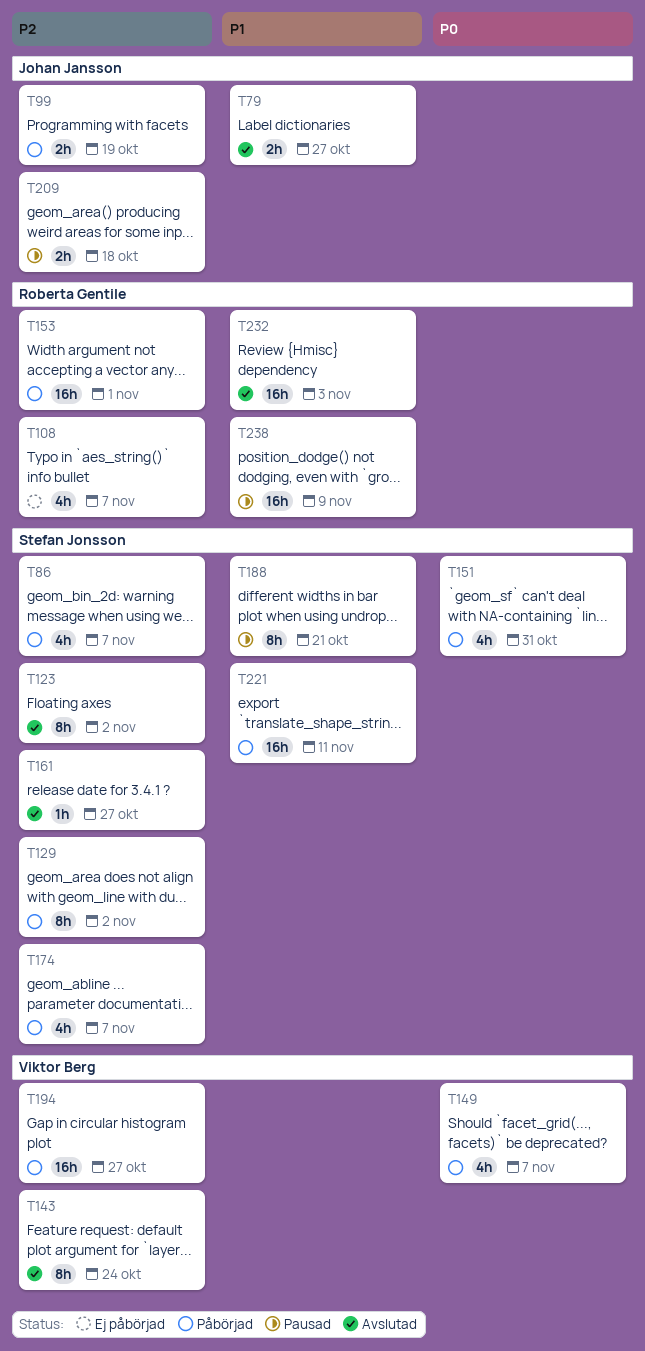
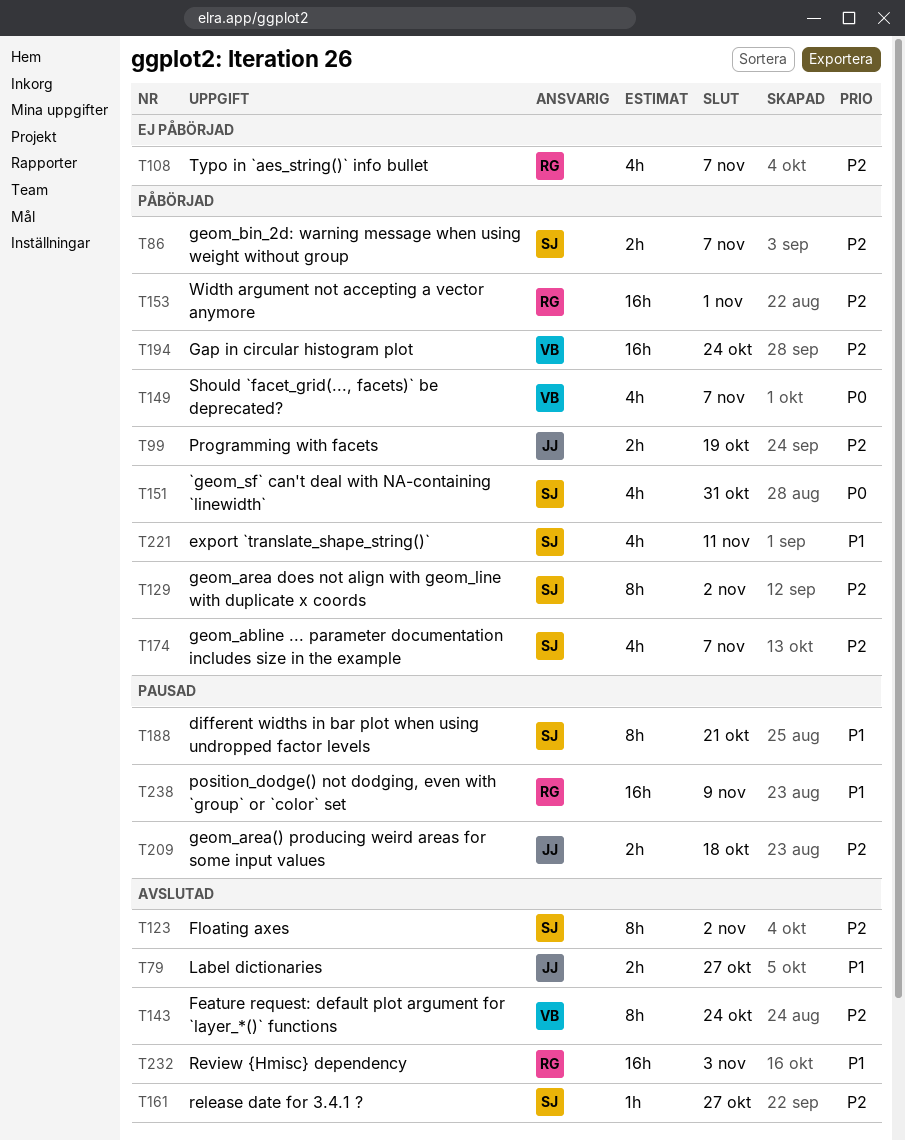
T86, estimate: 4h -> 2h
T194, due: Oct 27 -> Oct 24
T221, estimate: 16h -> 4h

